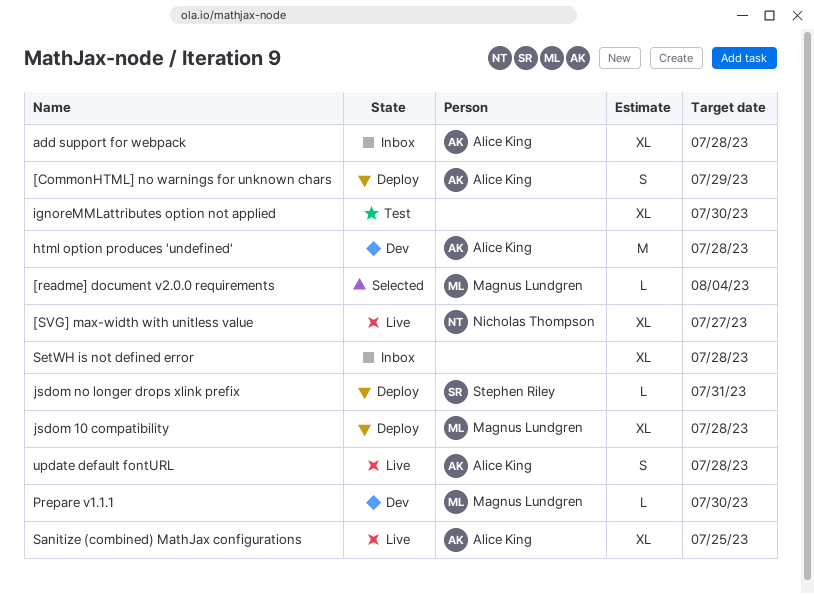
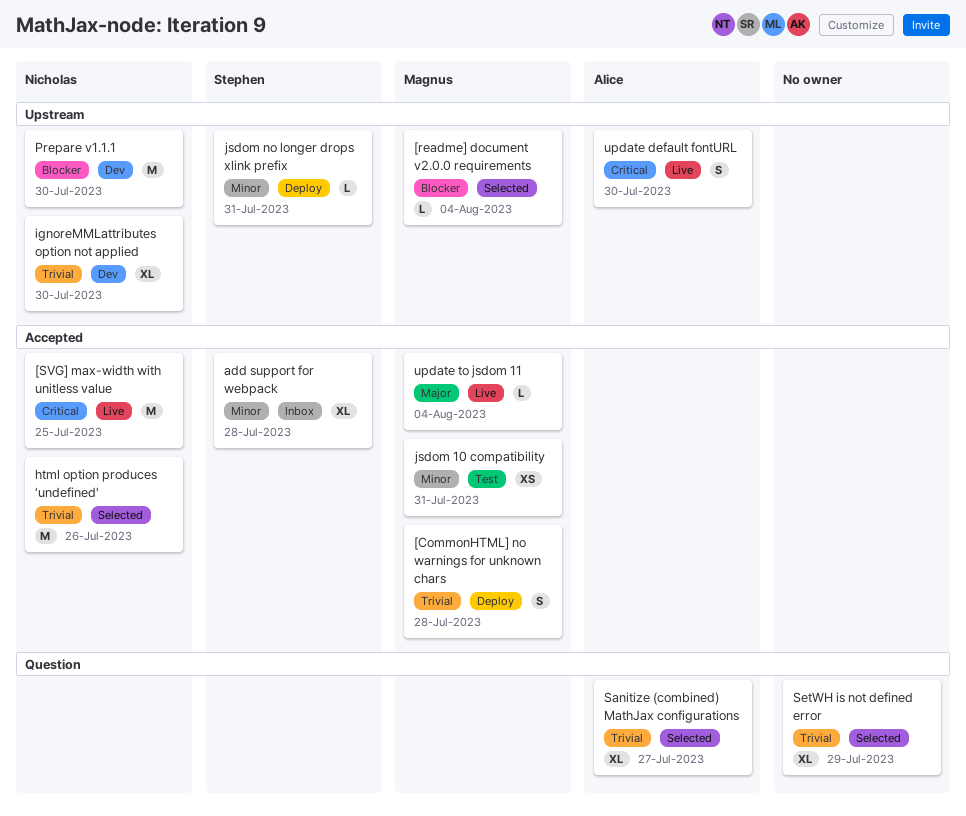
[CommonHTML] no warnings for unknown chars, owner: Alice King -> Magnus Lundgren
[CommonHTML] no warnings for unknown chars, due: Jul 29 -> Jul 28
[SVG] max-width with unitless value, estimate: XL -> M
[SVG] max-width with unitless value, due: Jul 27 -> Jul 25
add support for webpack, owner: Alice King -> Stephen Riley
html option produces 'undefined', status: Dev -> Selected
html option produces 'undefined', owner: Alice King -> Nicholas Thompson
html option produces 'undefined', due: Jul 28 -> Jul 26
ignoreMMLattributes option not applied, status: Test -> Dev
ignoreMMLattributes option not applied, owner: none -> Nicholas Thompson
jsdom 10 compatibility, status: Deploy -> Test
jsdom 10 compatibility, estimate: XL -> XS
jsdom 10 compatibility, due: Jul 28 -> Jul 31
Prepare v1.1.1, owner: Magnus Lundgren -> Nicholas Thompson
Prepare v1.1.1, estimate: L -> M
Sanitize (combined) MathJax configurations, status: Live -> Selected
Sanitize (combined) MathJax configurations, due: Jul 25 -> Jul 27
SetWH is not defined error, status: Inbox -> Selected
SetWH is not defined error, due: Jul 28 -> Jul 29
update default fontURL, due: Jul 28 -> Jul 30
update to jsdom 11: none -> present

